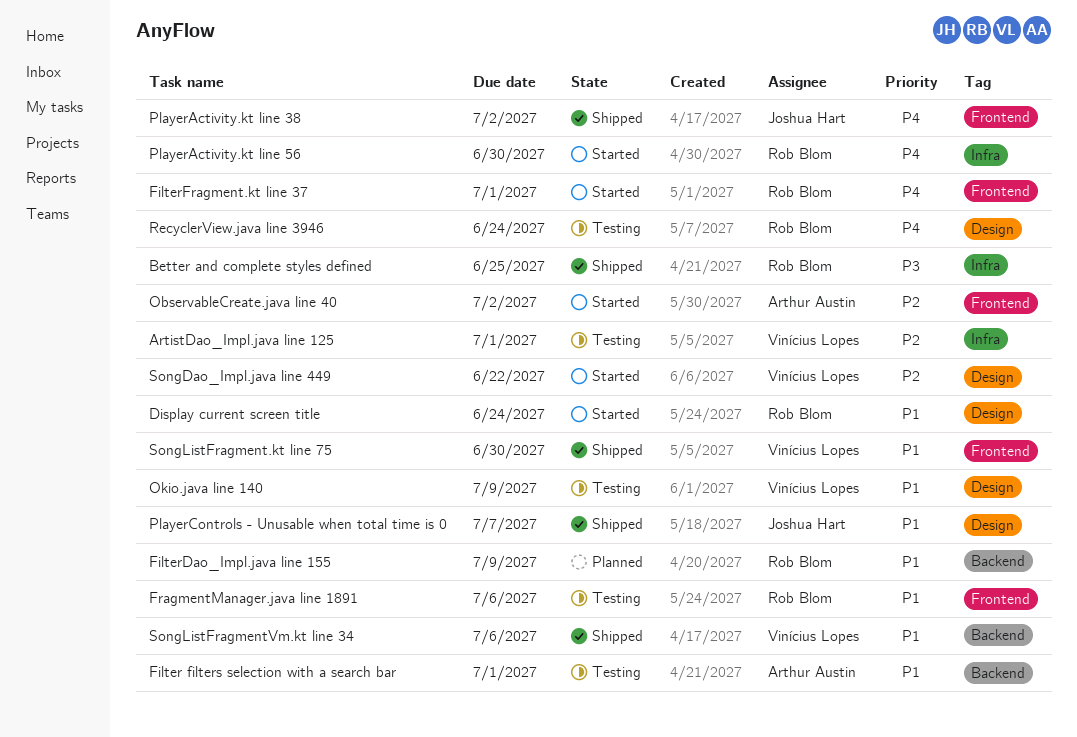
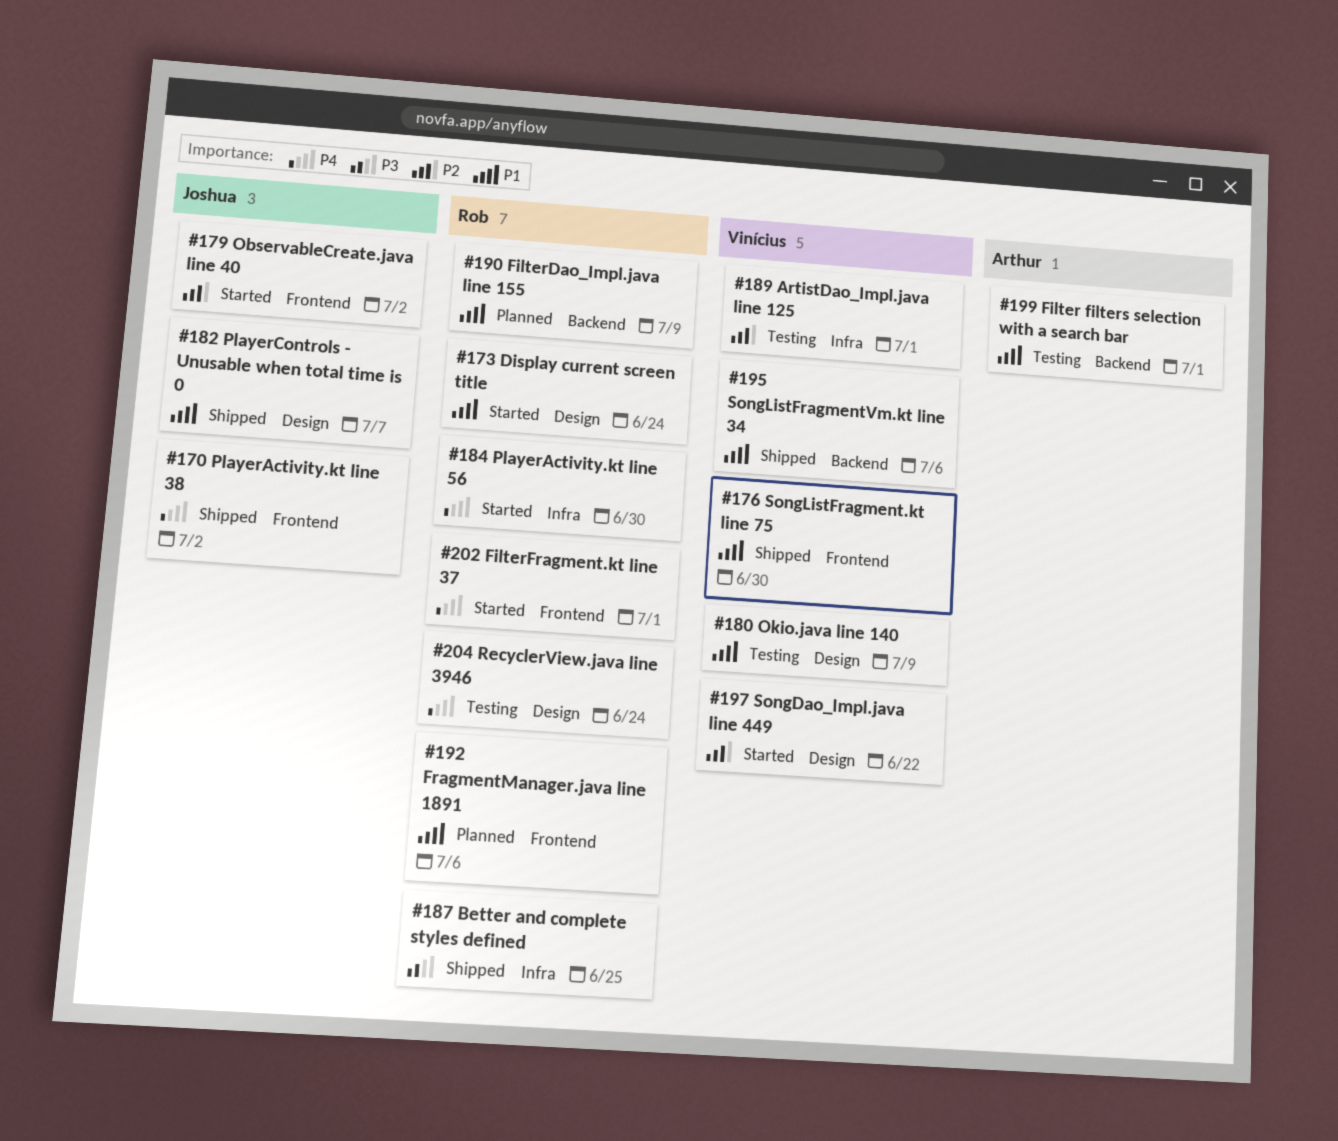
FragmentManager.java line 1891, status: Testing -> Planned
ObservableCreate.java line 40, owner: Arthur Austin -> Joshua Hart

